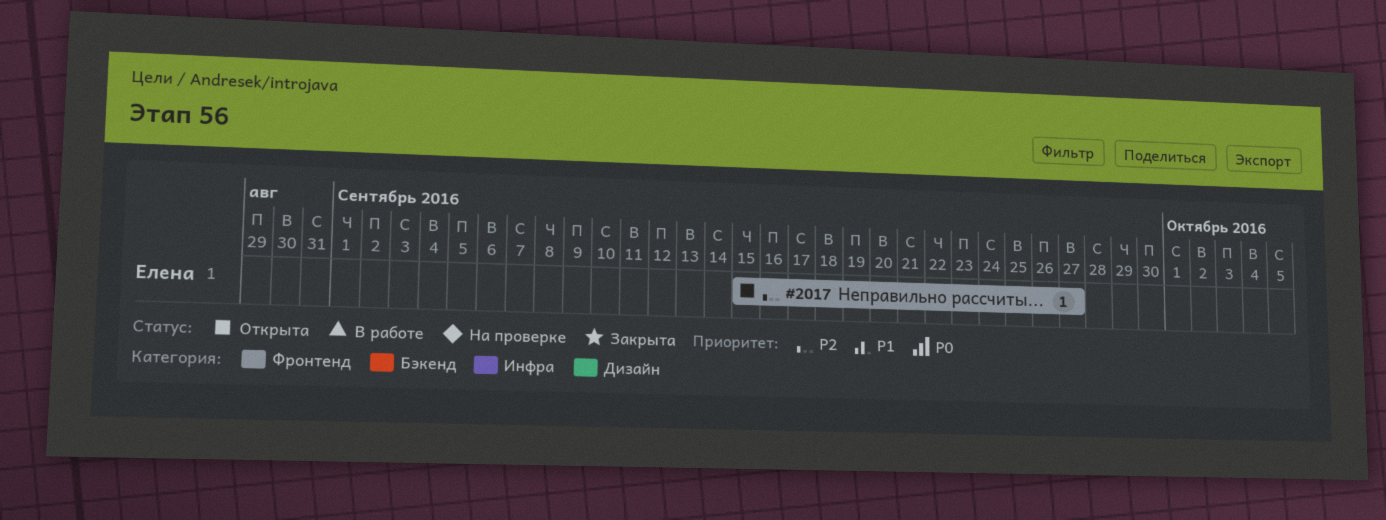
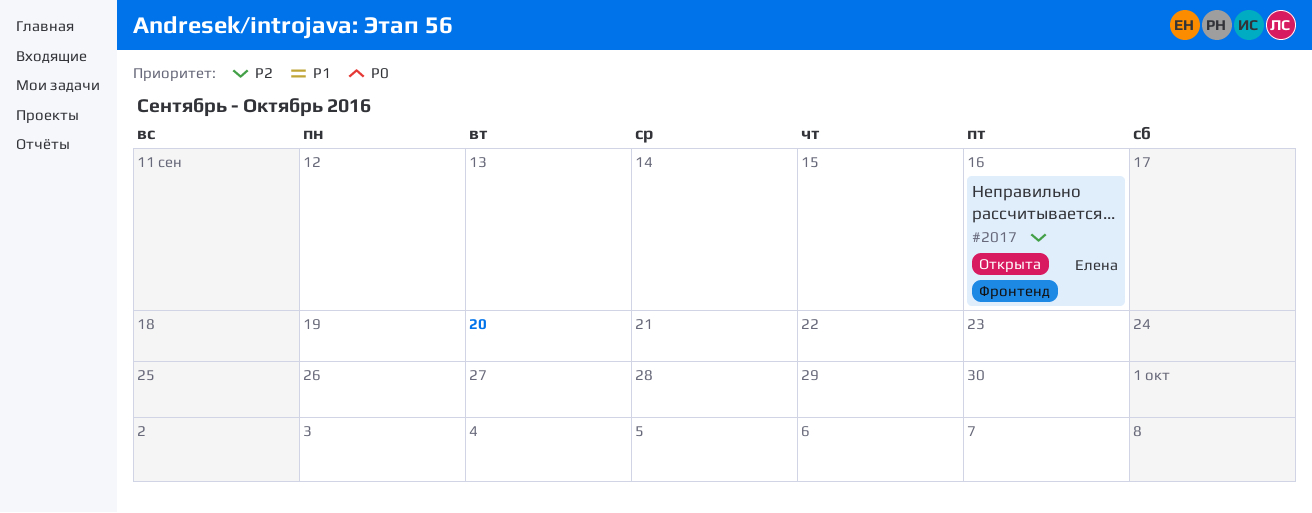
#2017, due: Sep 27 -> Sep 16

